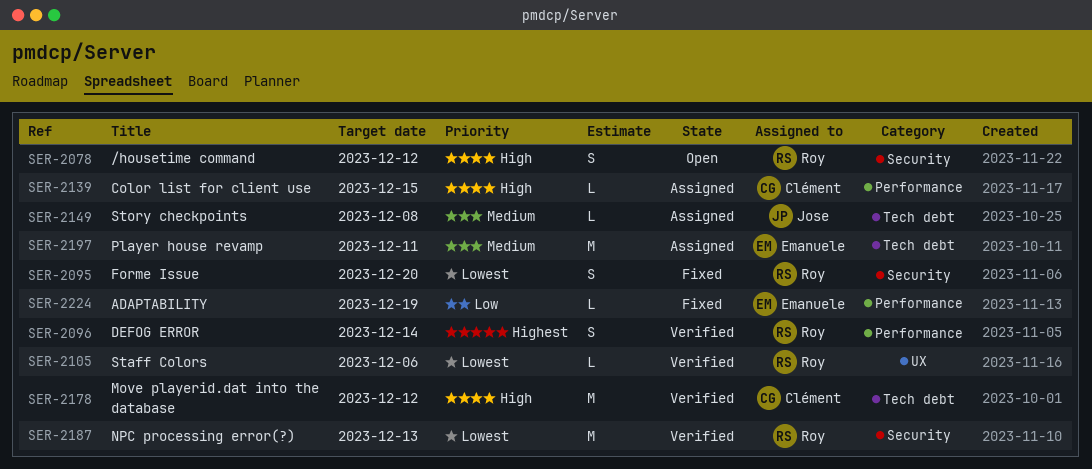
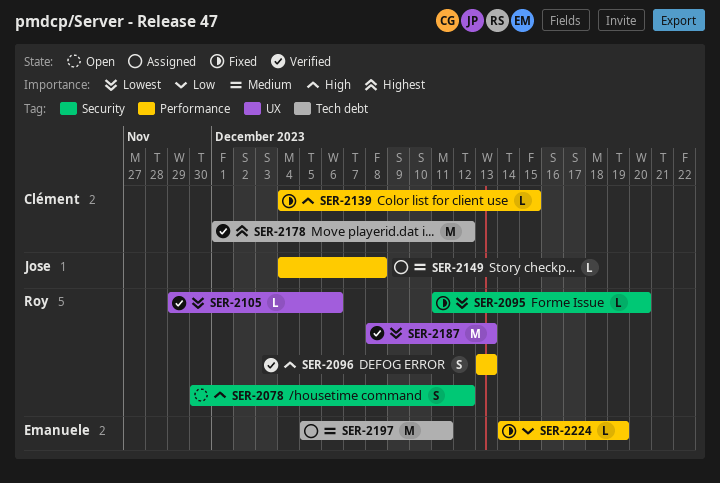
SER-2095, estimate: S -> L
SER-2096, priority: Highest -> High
SER-2096, due: Dec 14 -> Dec 13
SER-2139, status: Assigned -> Fixed
SER-2149, label: Tech debt -> Performance
SER-2178, priority: High -> Highest
SER-2187, label: Security -> UX

